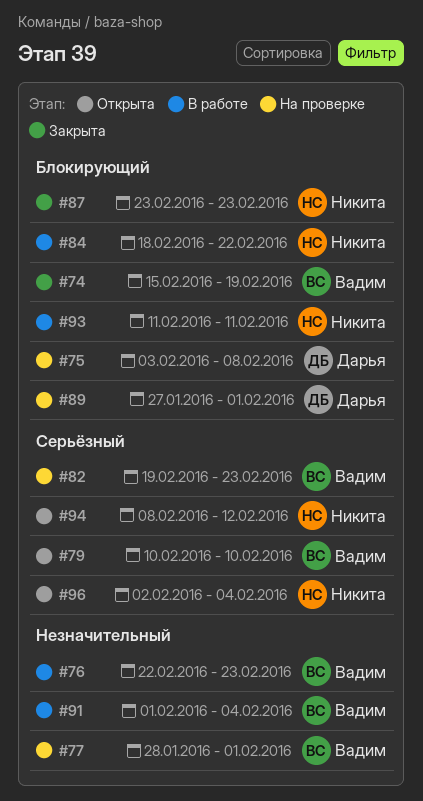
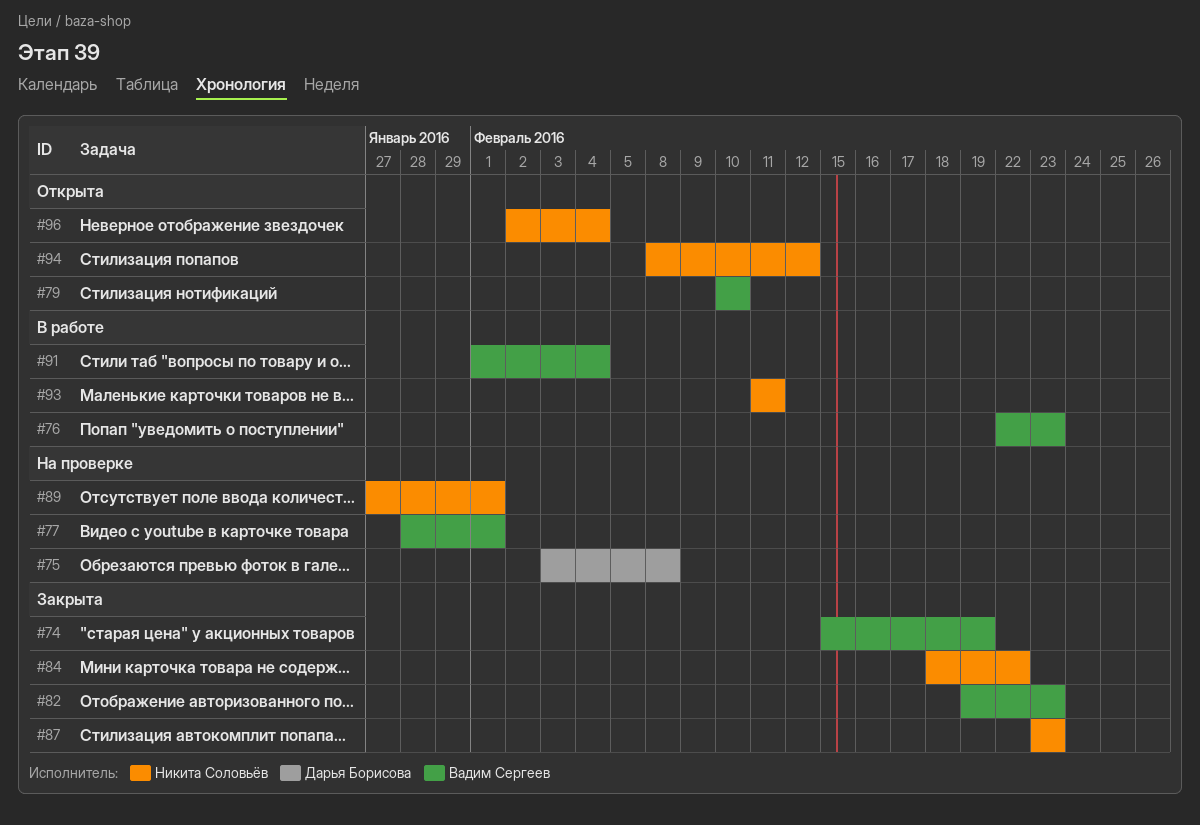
#82, status: На проверке -> Закрыта
#84, status: В работе -> Закрыта
#89, owner: Дарья Борисова -> Никита Соловьёв

